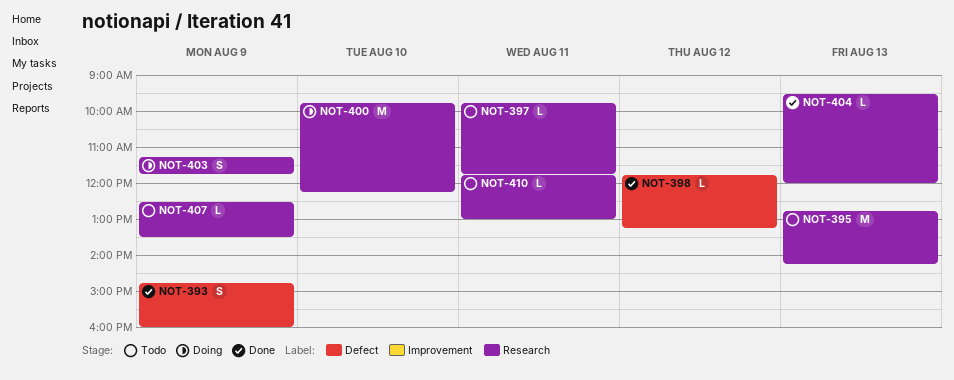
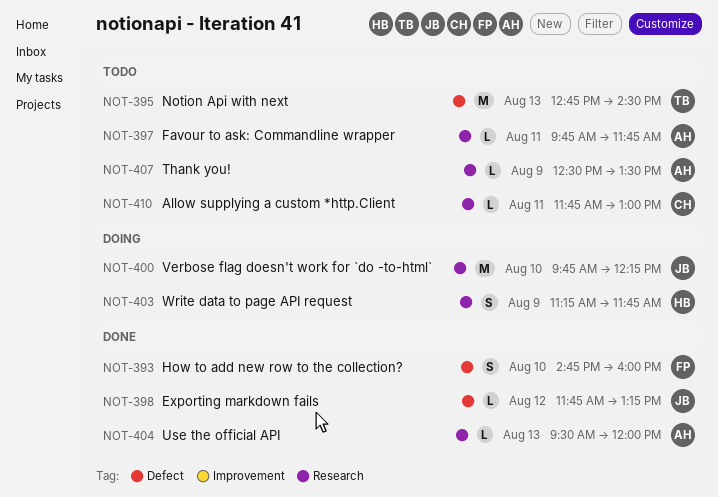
NOT-393, day: Aug 9 -> Aug 10
NOT-395, label: Research -> Defect
NOT-395, ends: 14:15 -> 14:30

